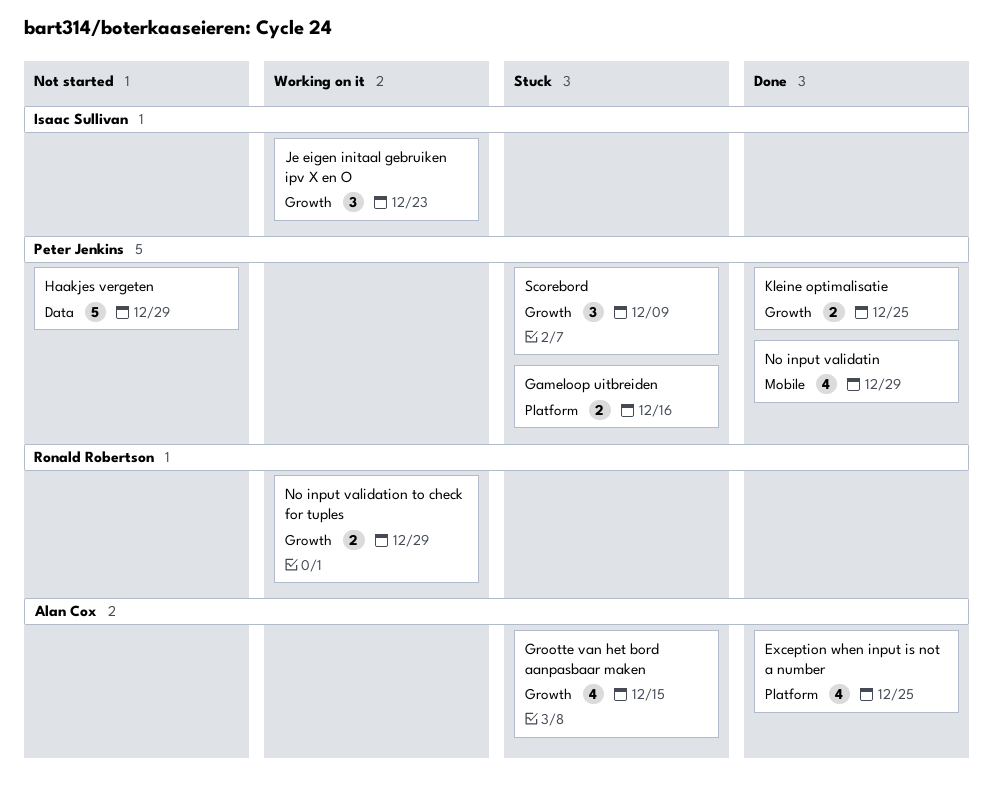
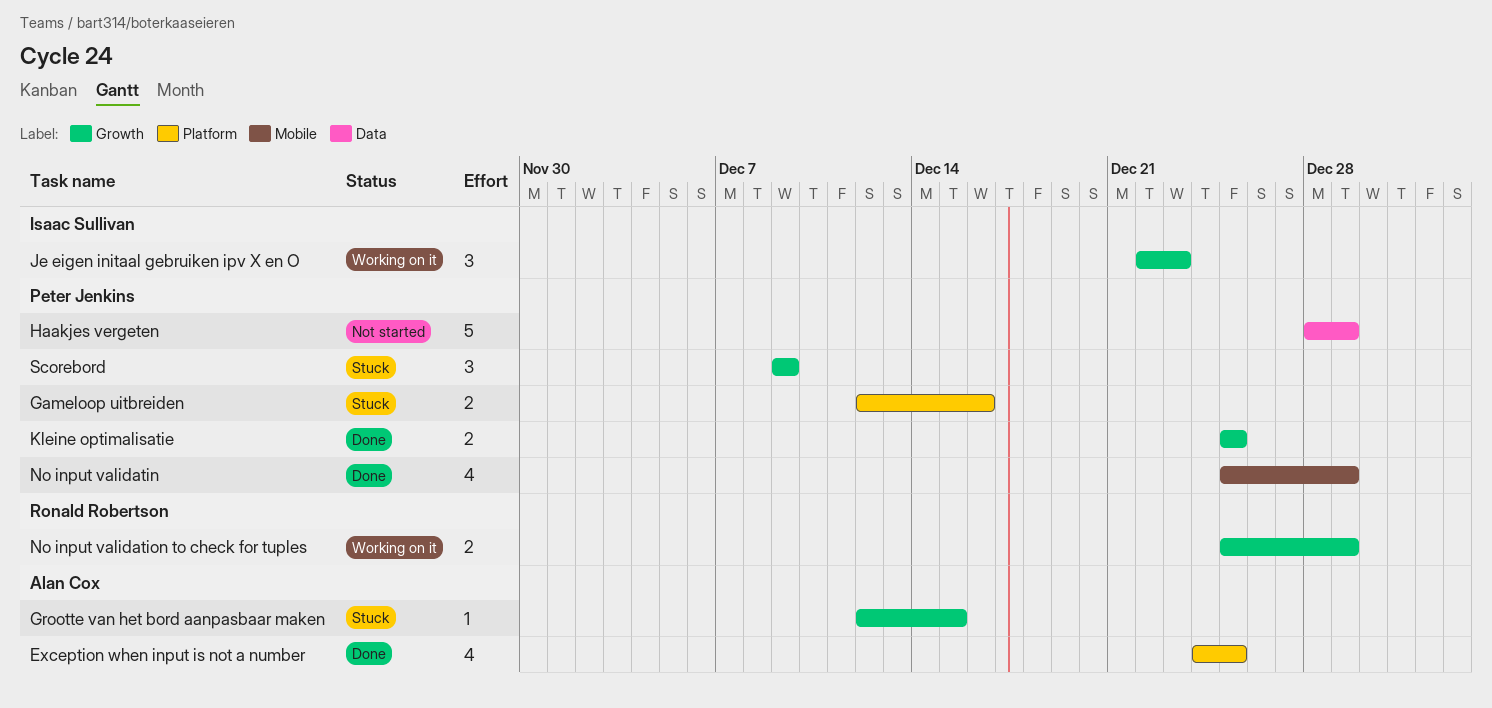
Grootte van het bord aanpasbaar maken, estimate: 4 -> 1

